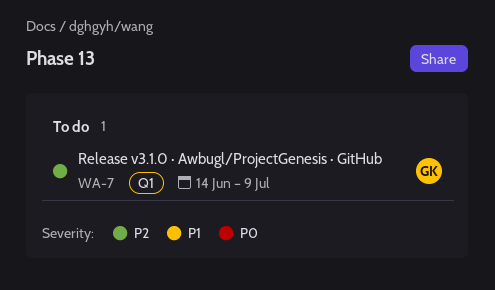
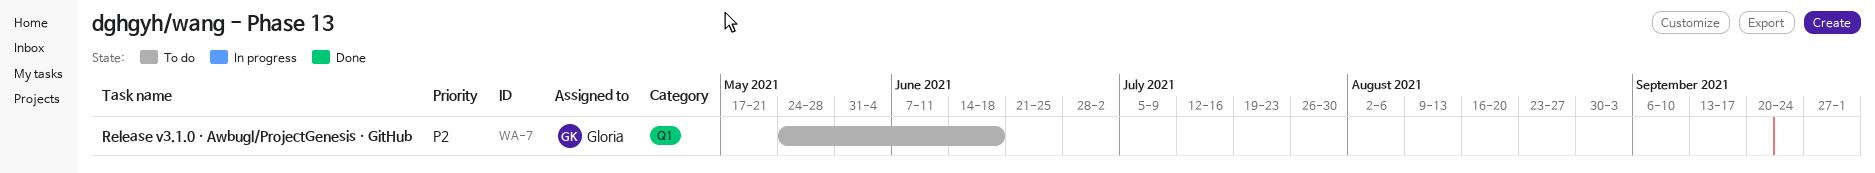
WA-7, start: Jun 14 -> May 24
WA-7, due: Jul 9 -> Jun 18

